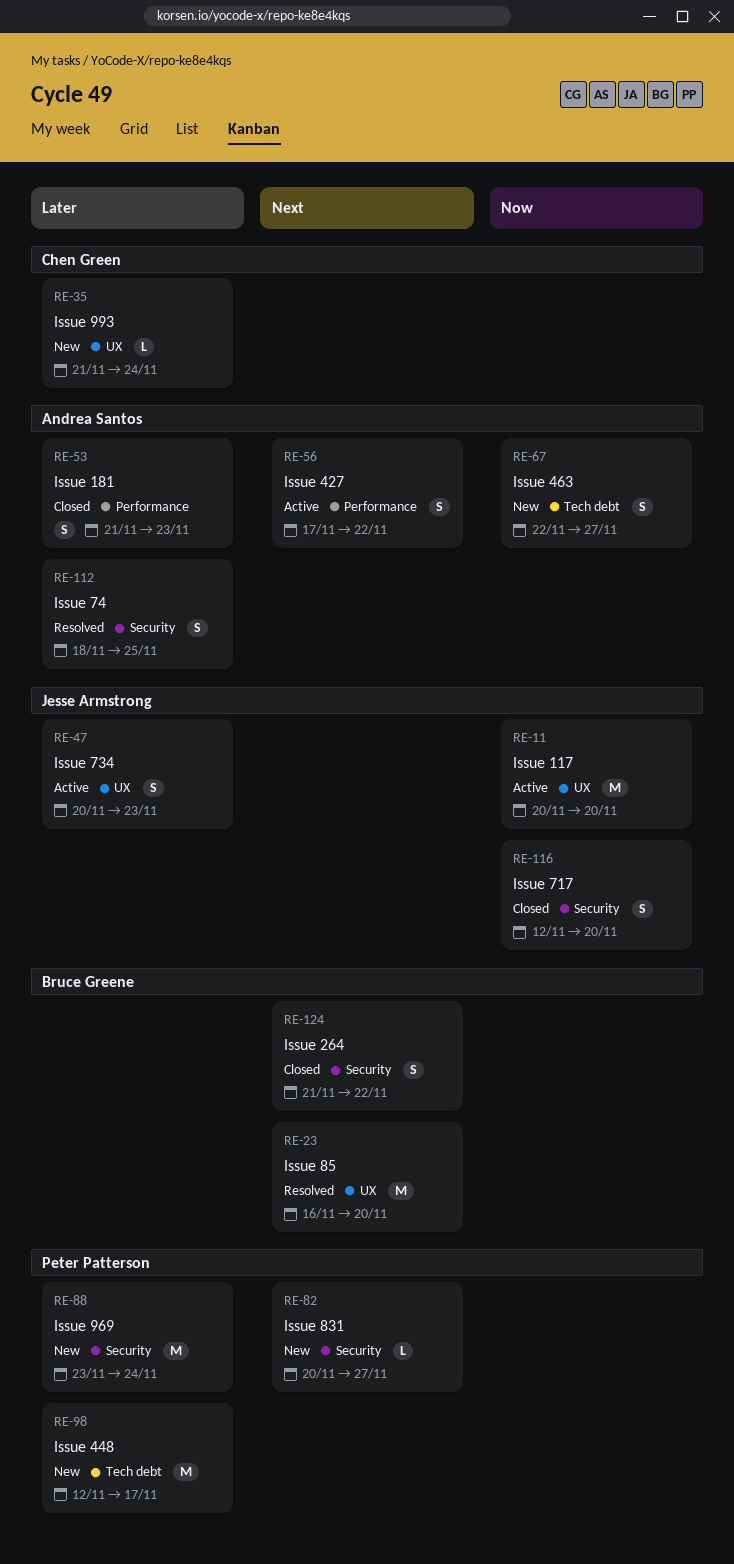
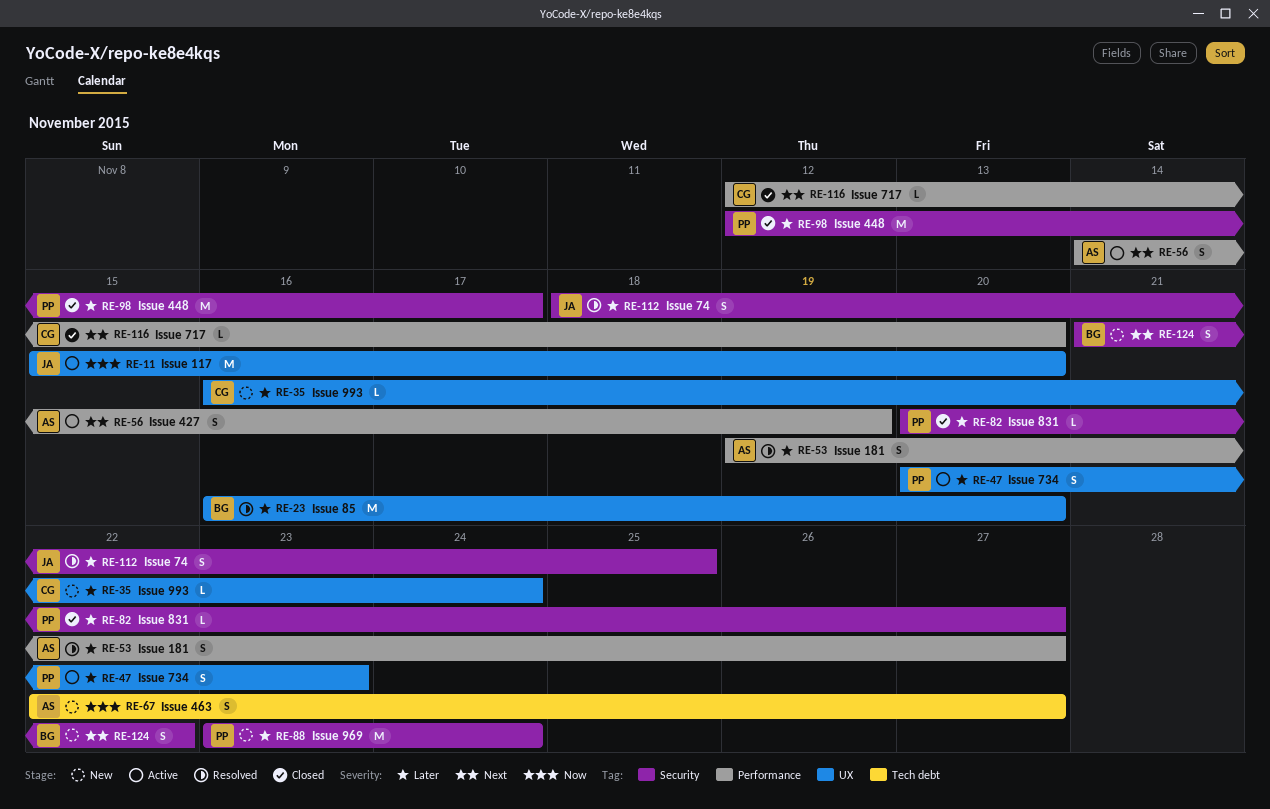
RE-11, start: Nov 20 -> Nov 15
RE-23, priority: Next -> Later
RE-35, start: Nov 21 -> Nov 16
RE-47, owner: Jesse Armstrong -> Peter Patterson
RE-53, status: Closed -> Resolved
RE-53, start: Nov 21 -> Nov 19
RE-53, due: Nov 23 -> Nov 27
RE-56, start: Nov 17 -> Nov 14
RE-56, due: Nov 22 -> Nov 19
RE-82, status: New -> Closed
RE-82, priority: Next -> Later
RE-98, status: New -> Closed
RE-98, label: Tech debt -> Security
RE-112, owner: Andrea Santos -> Jesse Armstrong
RE-116, owner: Jesse Armstrong -> Chen Green
RE-116, priority: Now -> Next
RE-116, label: Security -> Performance
RE-116, estimate: S -> L
RE-124, status: Closed -> New

